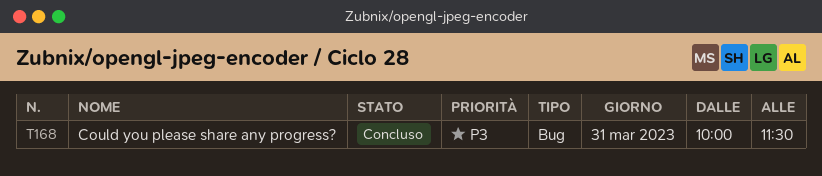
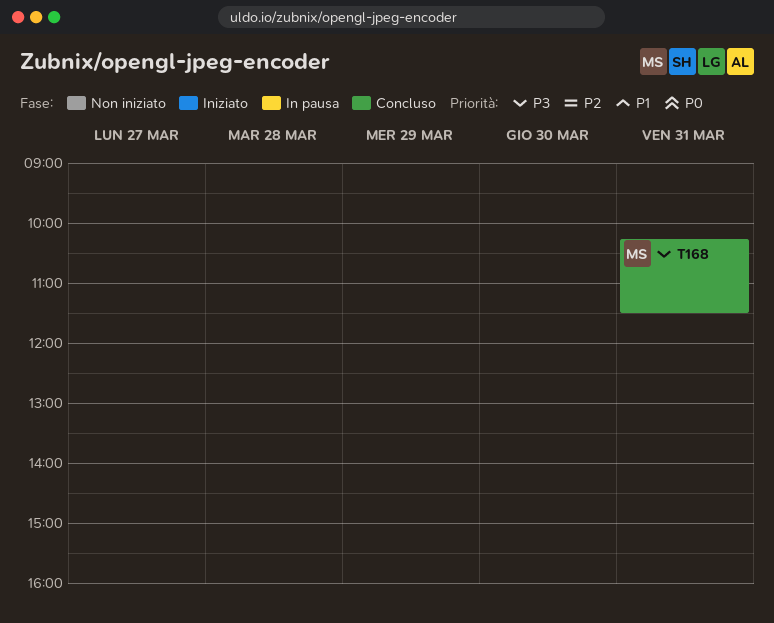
T168, begins: 10:00 -> 10:15

